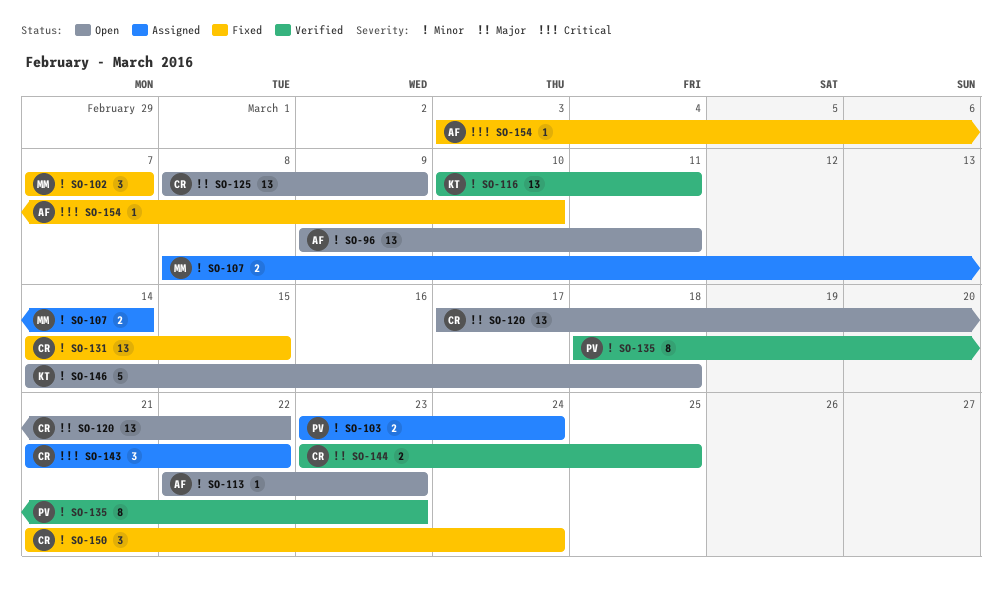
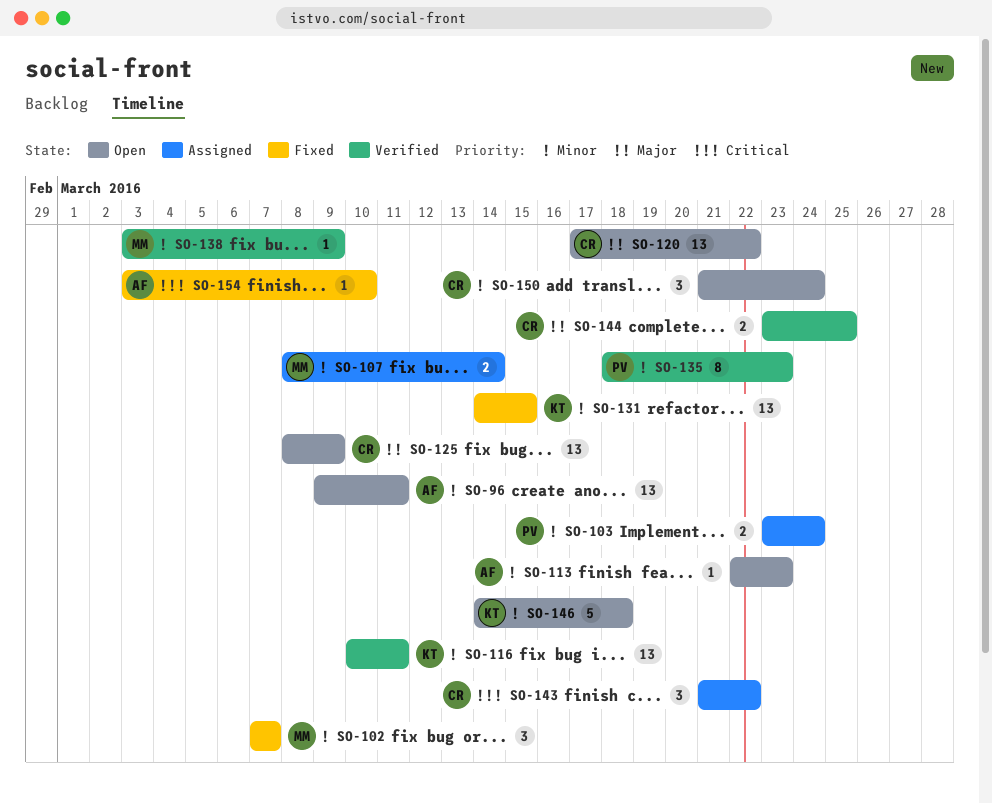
SO-131, owner: CR -> KT
SO-138: none -> present
SO-150, status: Fixed -> Open

